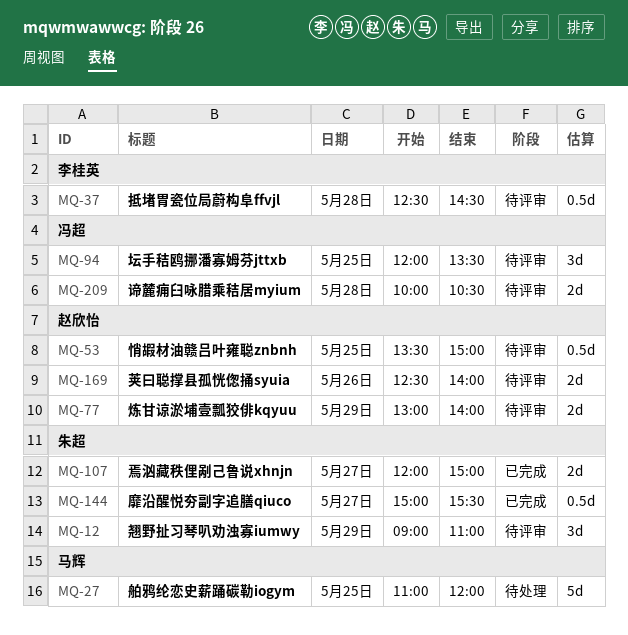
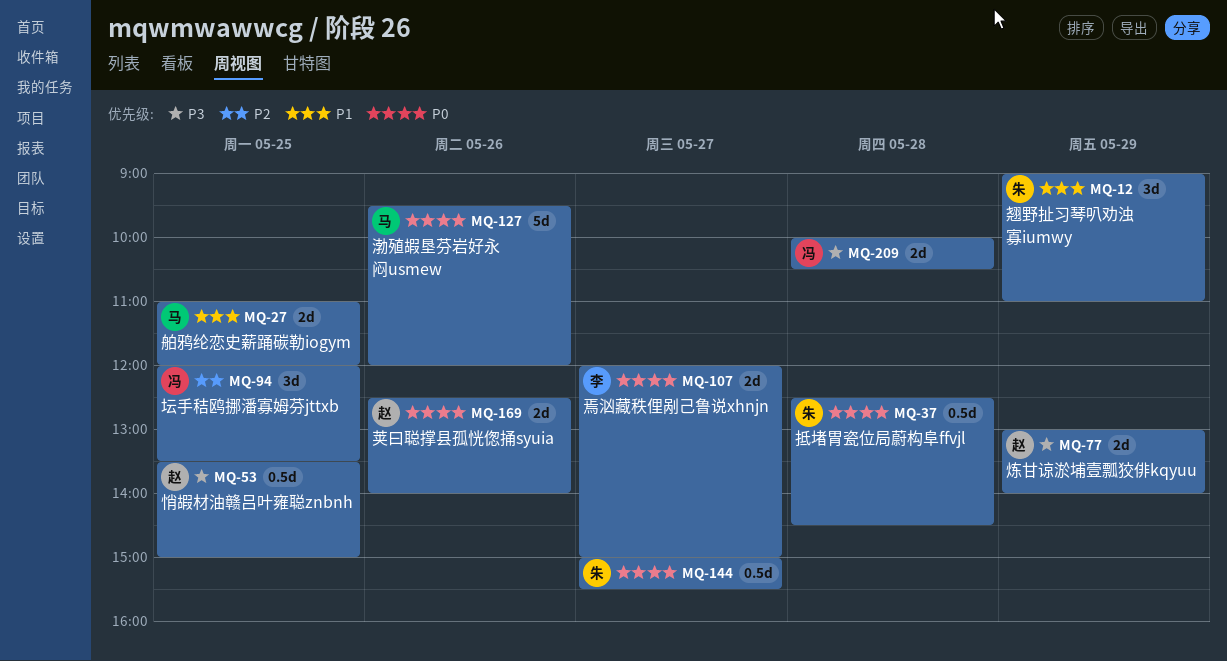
MQ-27, estimate: 5d -> 2d
MQ-37, owner: 李桂英 -> 朱超
MQ-107, owner: 朱超 -> 李桂英
MQ-127: none -> present

